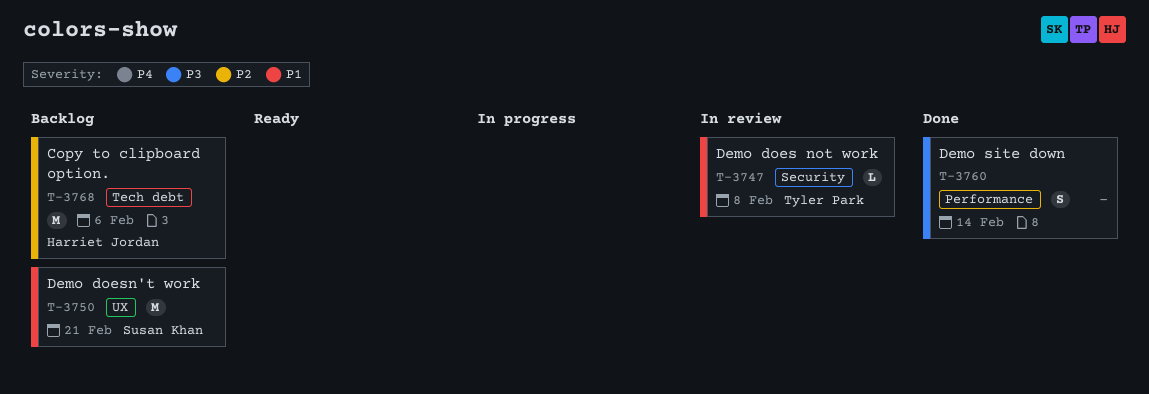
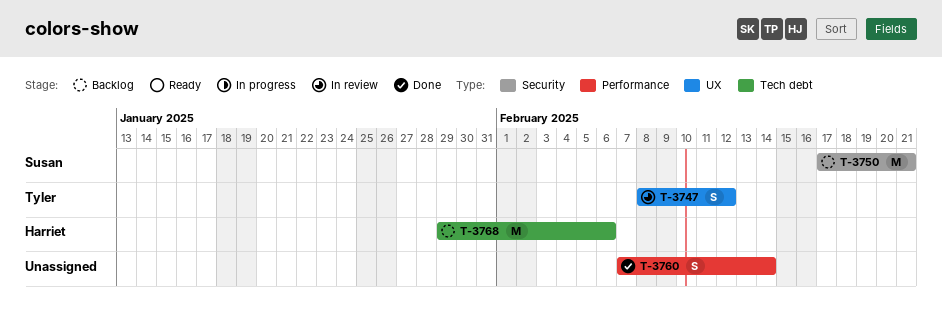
T-3747, label: Security -> UX
T-3747, estimate: L -> S
T-3747, due: Feb 8 -> Feb 12
T-3750, label: UX -> Security

